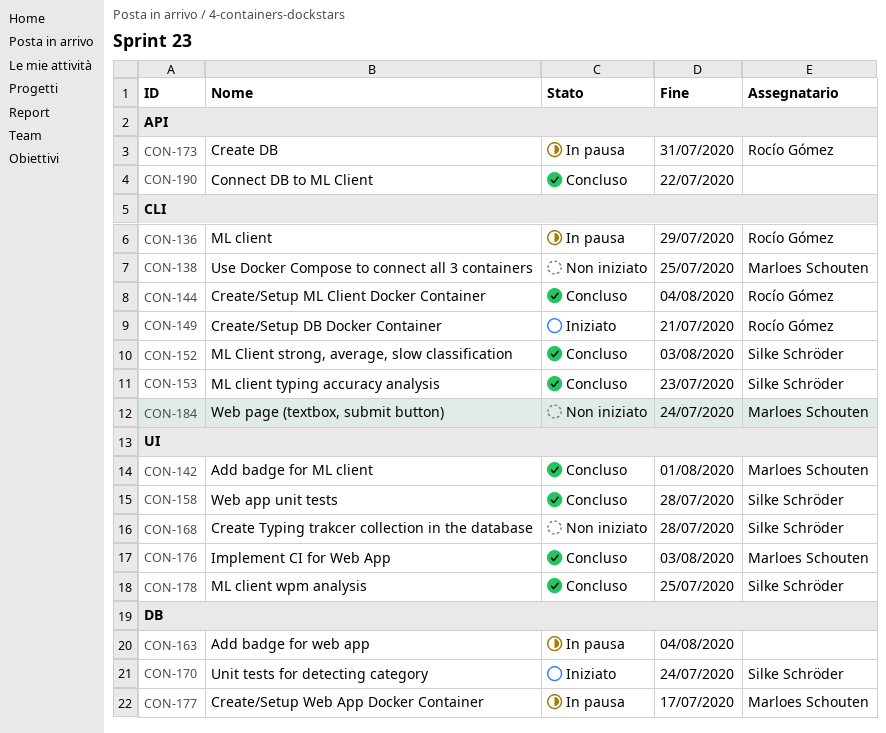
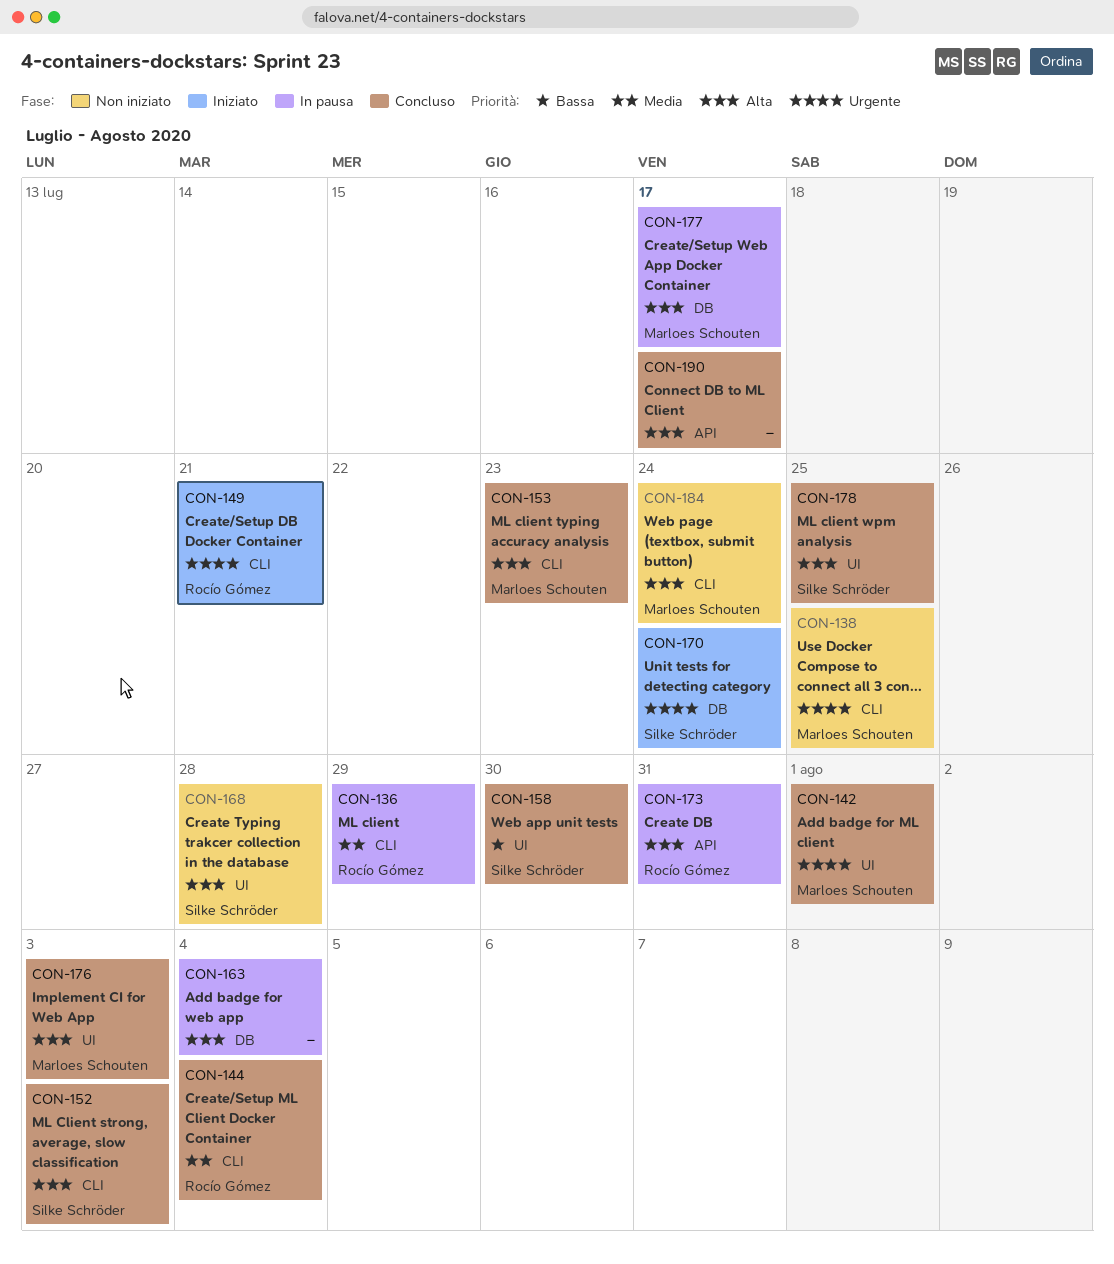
CON-153, owner: Silke Schröder -> Marloes Schouten
CON-158, due: Jul 28 -> Jul 30
CON-190, due: Jul 22 -> Jul 17

